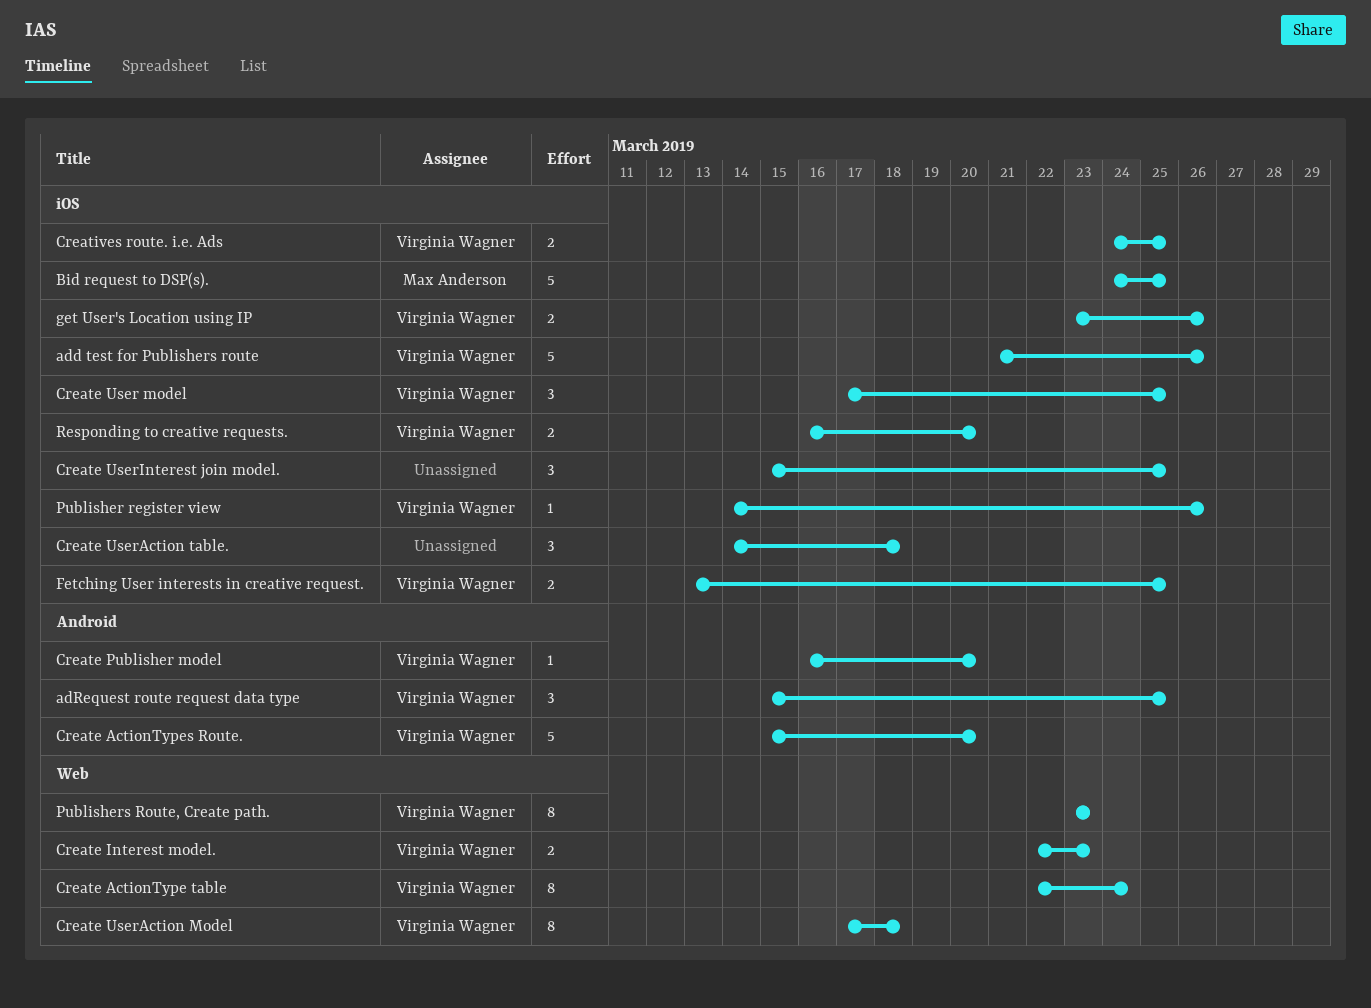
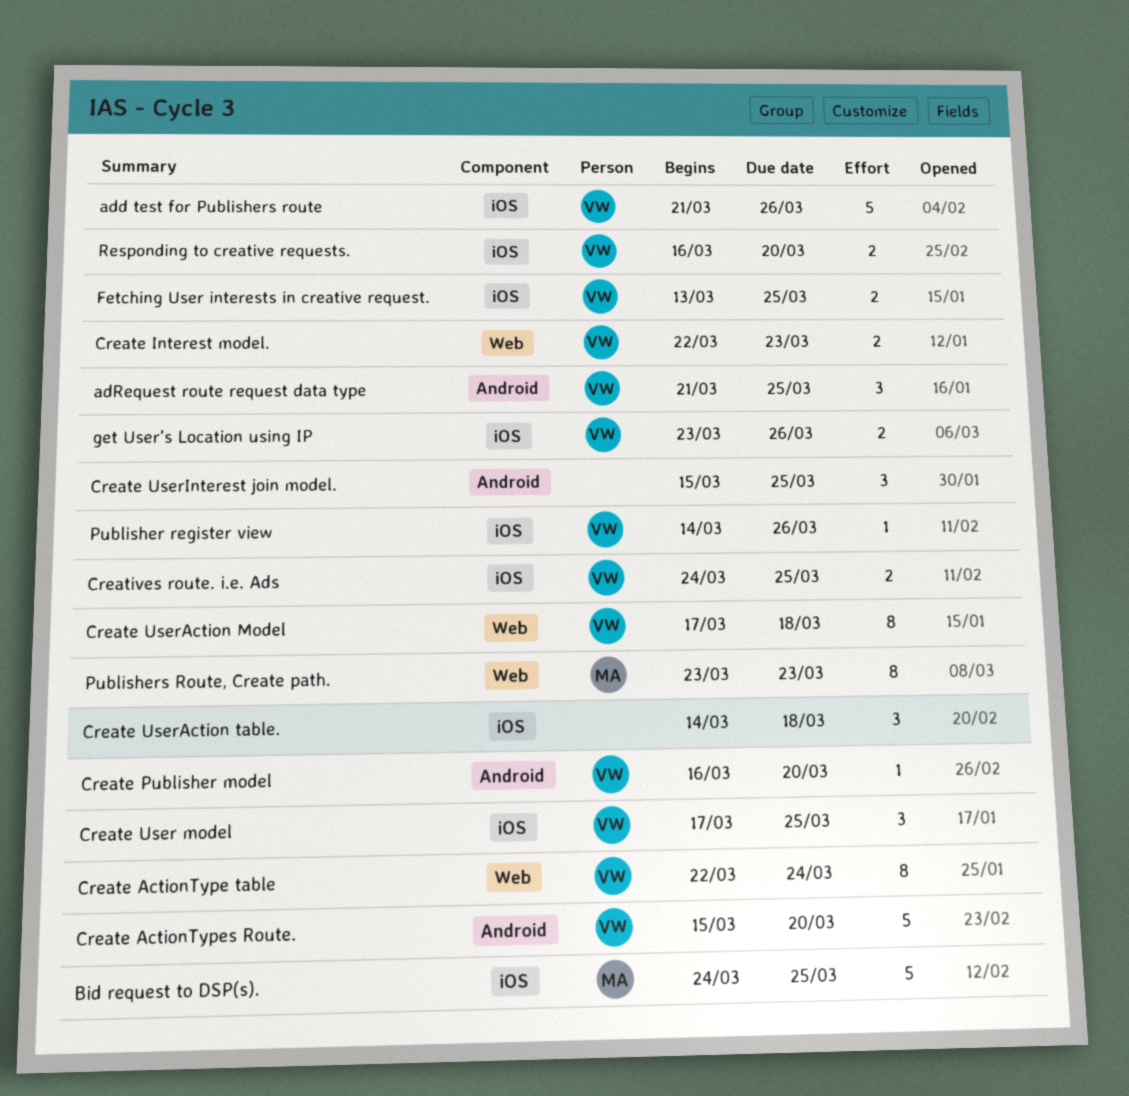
adRequest route request data type, start: Mar 15 -> Mar 21
Create UserInterest join model., label: iOS -> Android
Publishers Route, Create path., owner: Virginia Wagner -> Max Anderson

